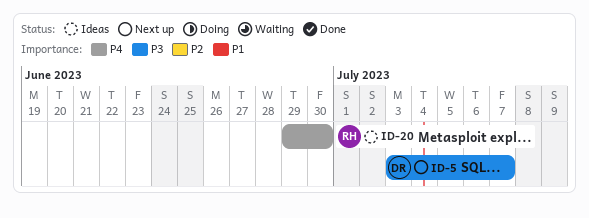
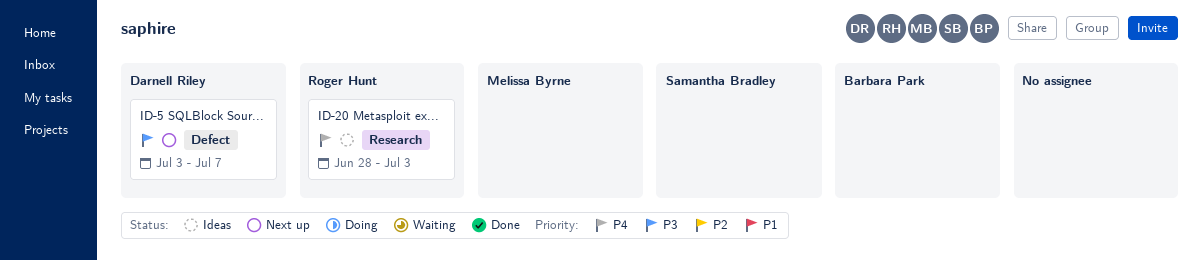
ID-20, start: Jun 29 -> Jun 28
ID-20, due: Jun 30 -> Jul 3

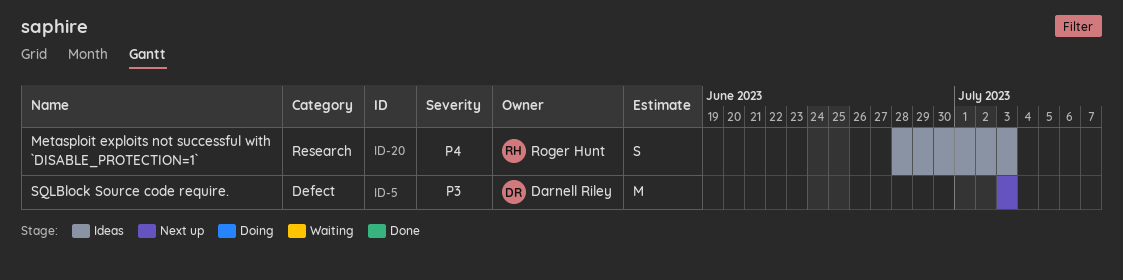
ID-5, due: Jul 7 -> Jul 3

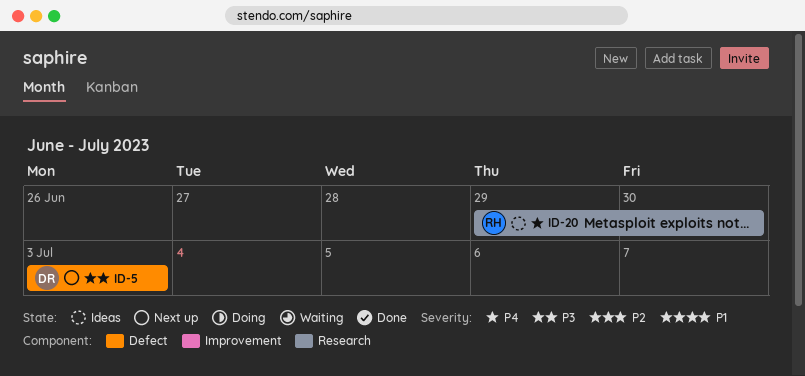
ID-20, start: Jun 28 -> Jun 29
ID-20, due: Jul 3 -> Jun 30

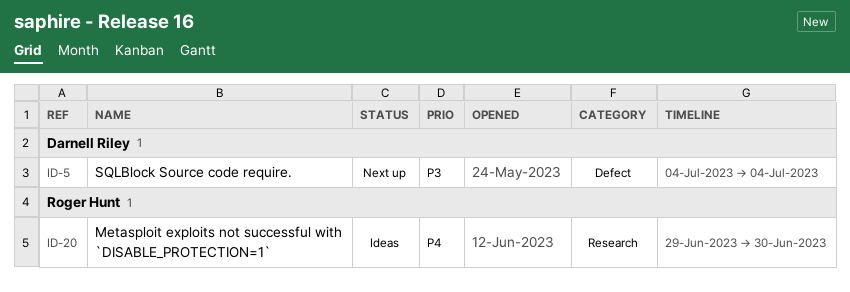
ID-5, start: Jul 3 -> Jul 4
ID-5, due: Jul 3 -> Jul 4

